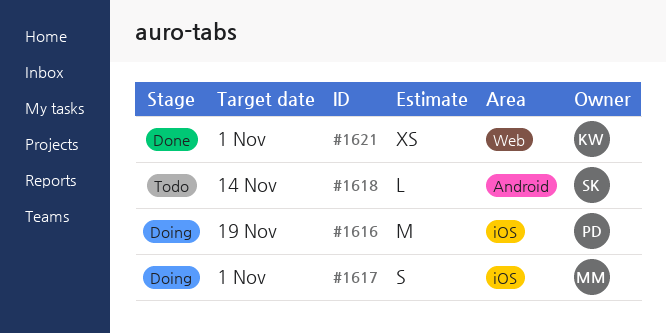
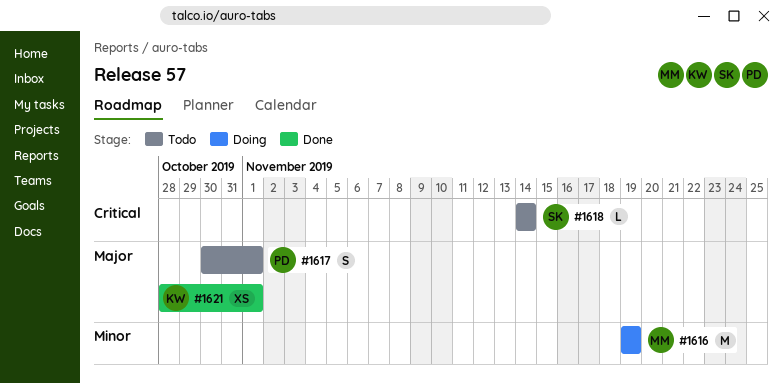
#1616, owner: PD -> MM
#1617, status: Doing -> Todo
#1617, owner: MM -> PD

